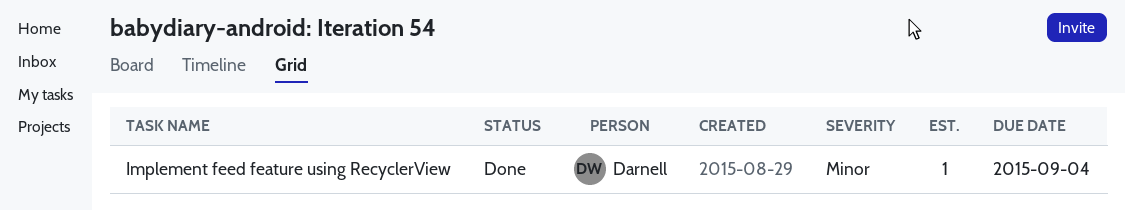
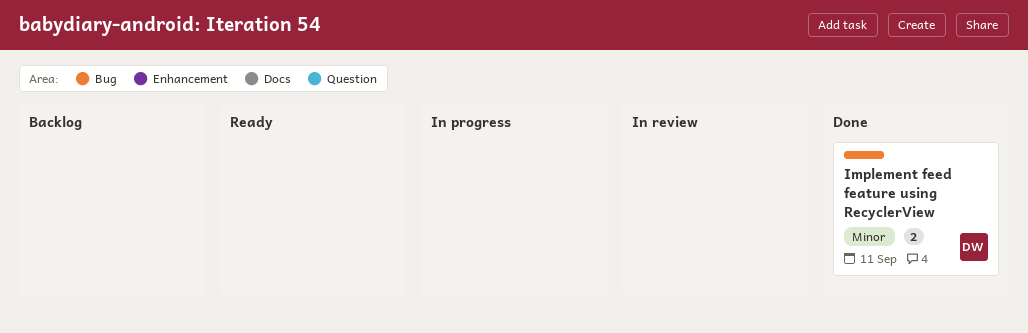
Implement feed feature using RecyclerView, estimate: 1 -> 2
Implement feed feature using RecyclerView, due: Sep 4 -> Sep 11

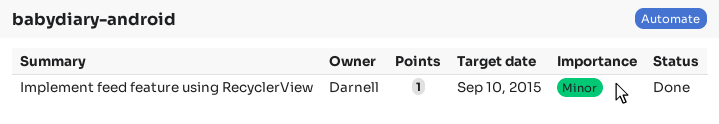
Implement feed feature using RecyclerView, estimate: 2 -> 1
Implement feed feature using RecyclerView, due: Sep 11 -> Sep 10

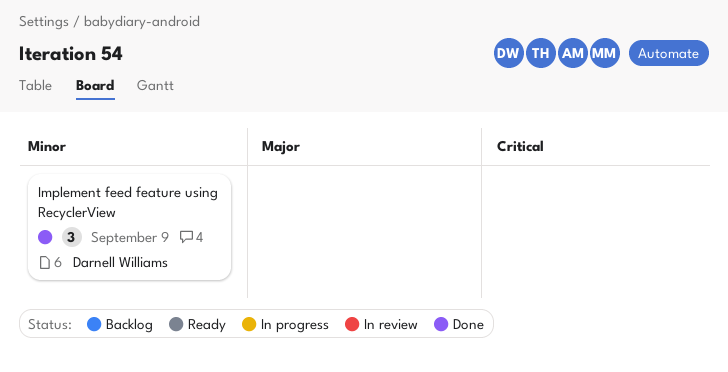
Implement feed feature using RecyclerView, estimate: 1 -> 3
Implement feed feature using RecyclerView, due: Sep 10 -> Sep 9

